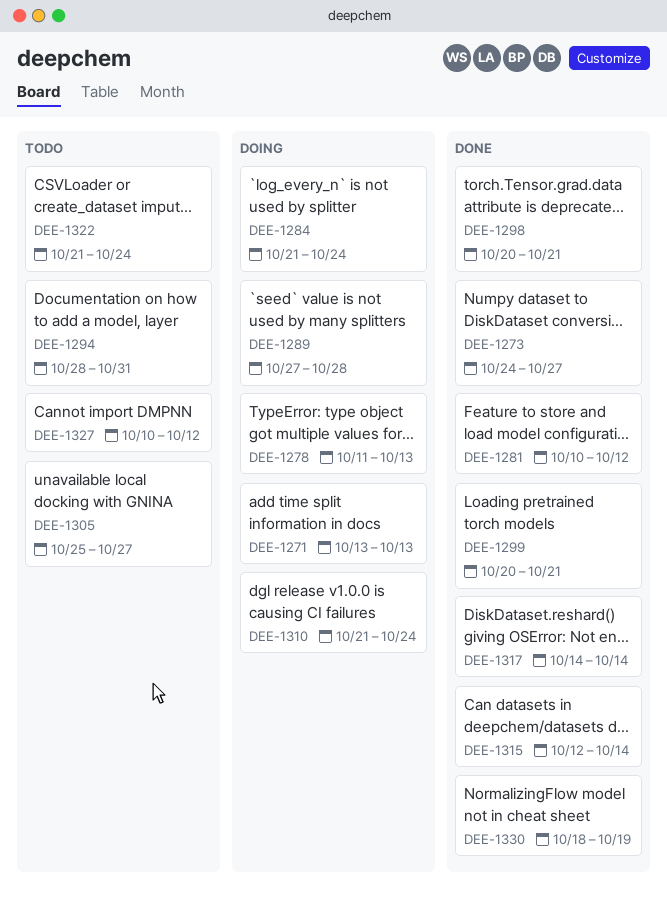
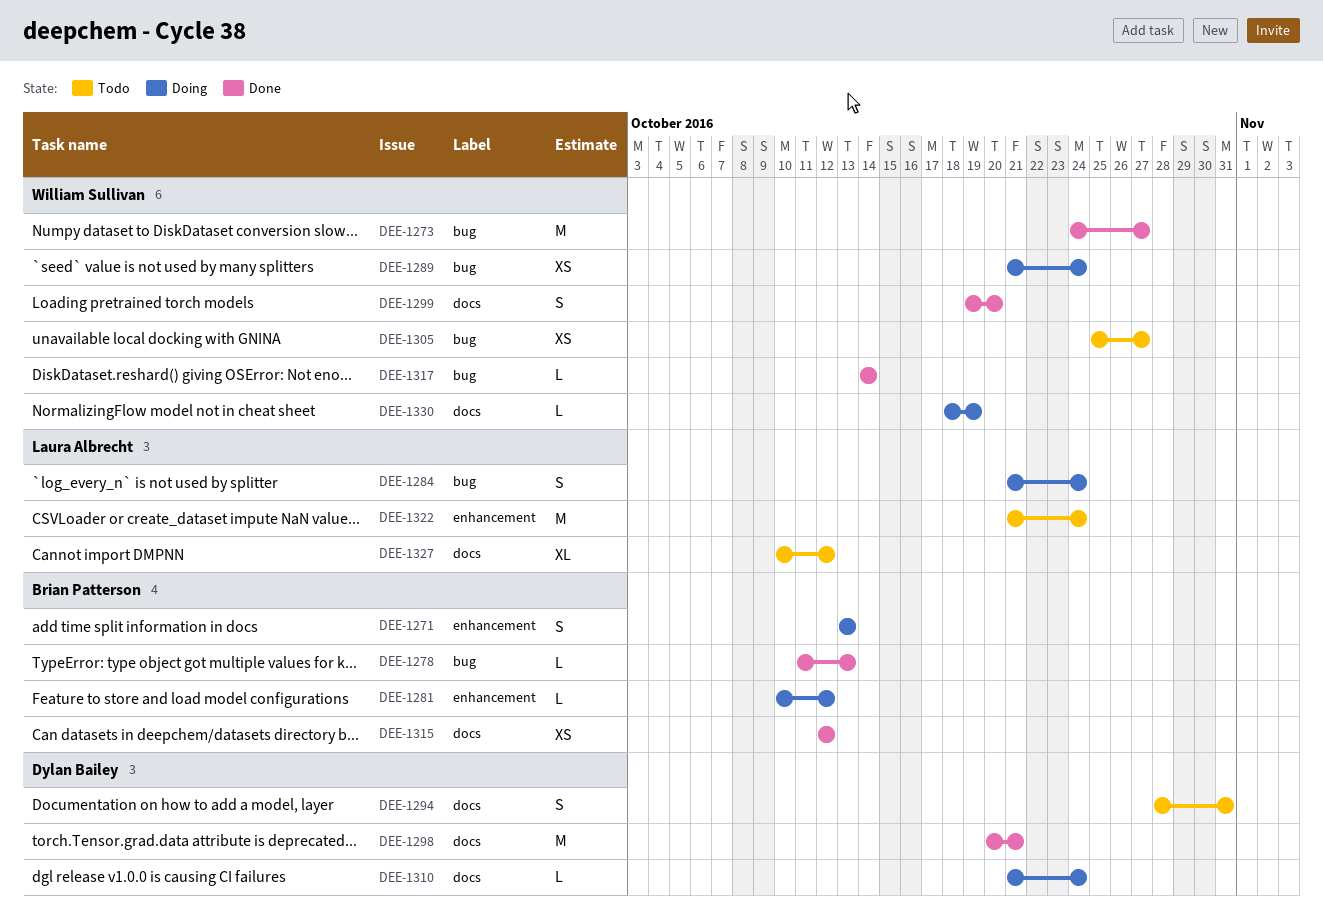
DEE-1278, status: Doing -> Done
DEE-1281, status: Done -> Doing
DEE-1289, start: Oct 27 -> Oct 21
DEE-1289, due: Oct 28 -> Oct 24
DEE-1299, start: Oct 20 -> Oct 19
DEE-1299, due: Oct 21 -> Oct 20
DEE-1315, due: Oct 14 -> Oct 12
DEE-1330, status: Done -> Doing

